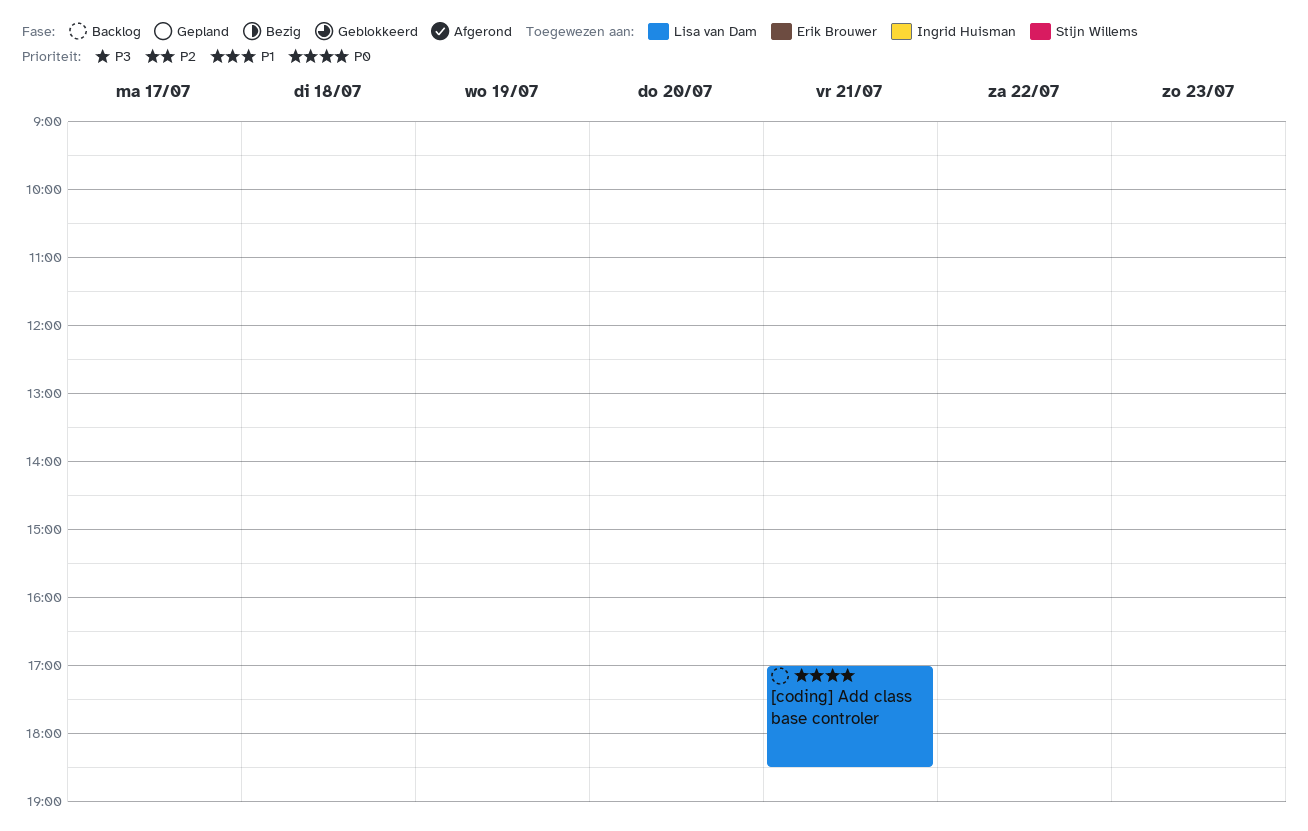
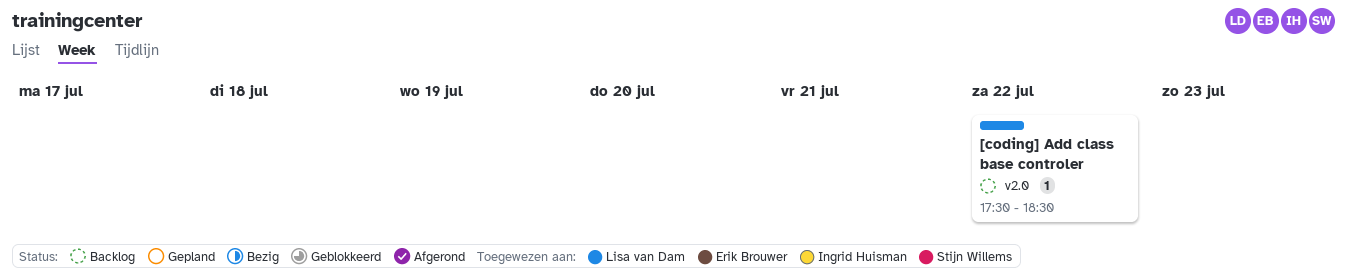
[coding] Add class base controler, day: Jul 21 -> Jul 22
[coding] Add class base controler, begins: 17:00 -> 17:30

